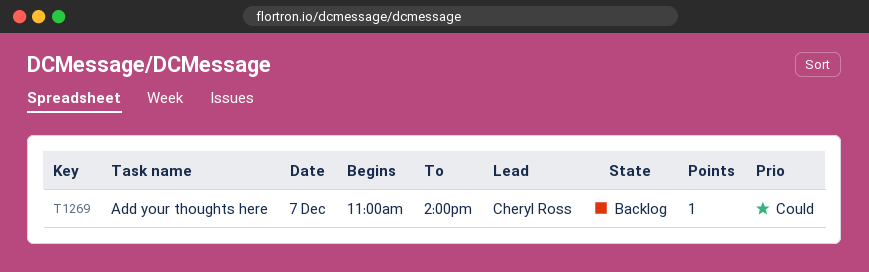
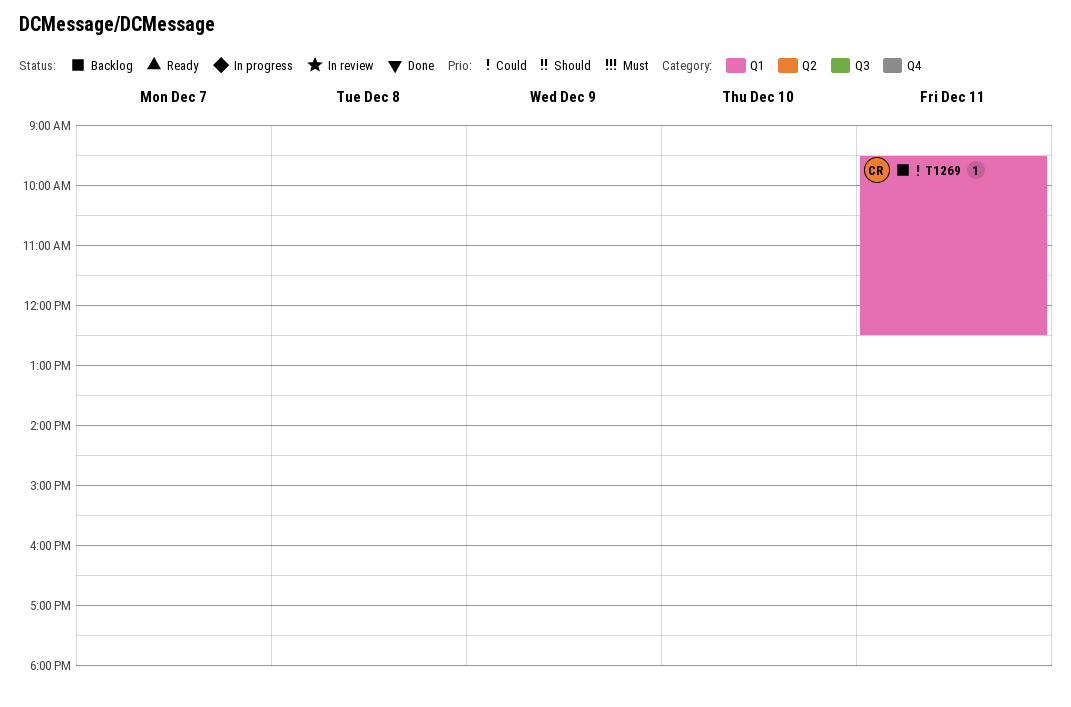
T1269, day: Dec 7 -> Dec 11
T1269, begins: 11:00 -> 09:30
T1269, ends: 14:00 -> 12:30

